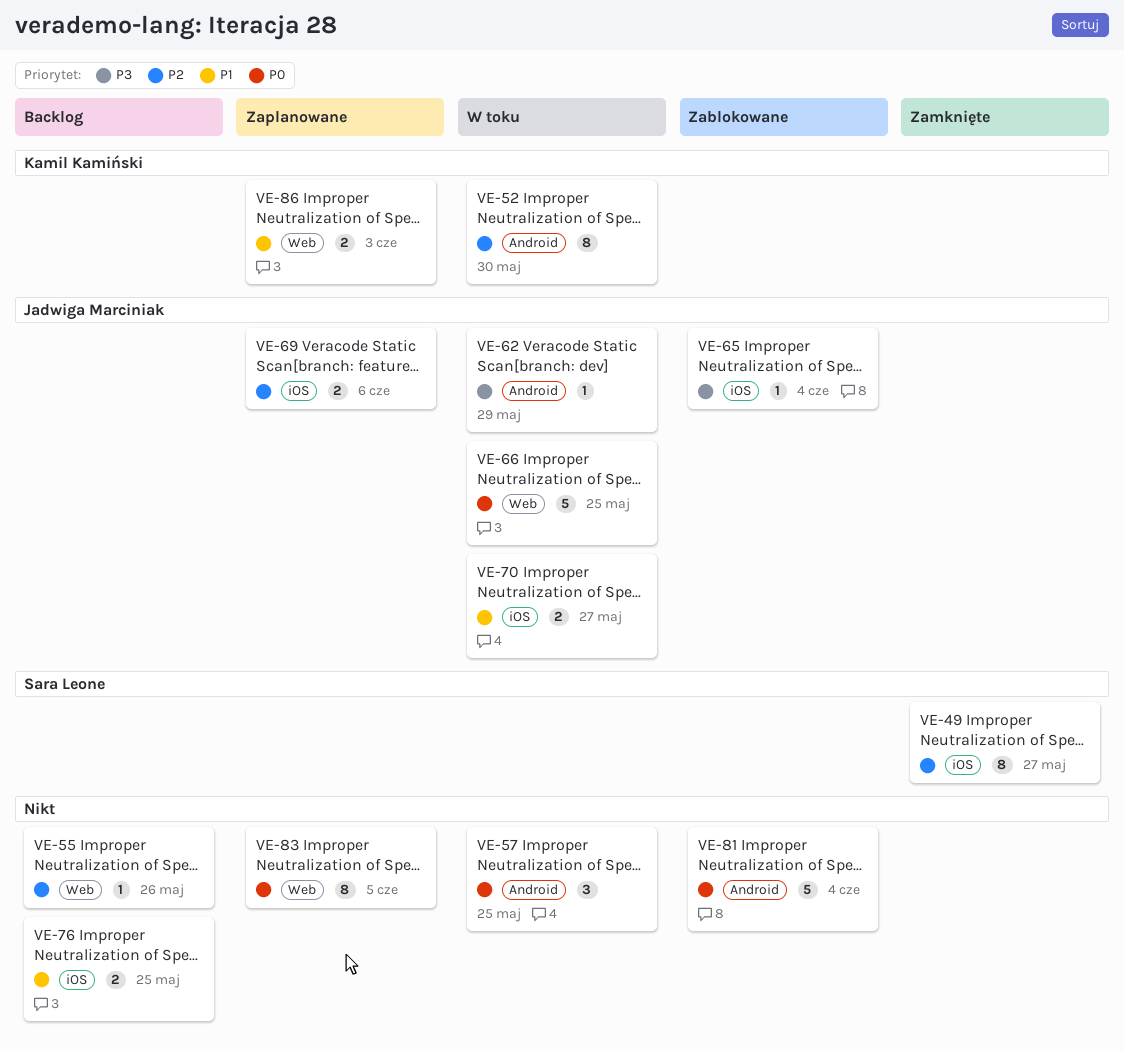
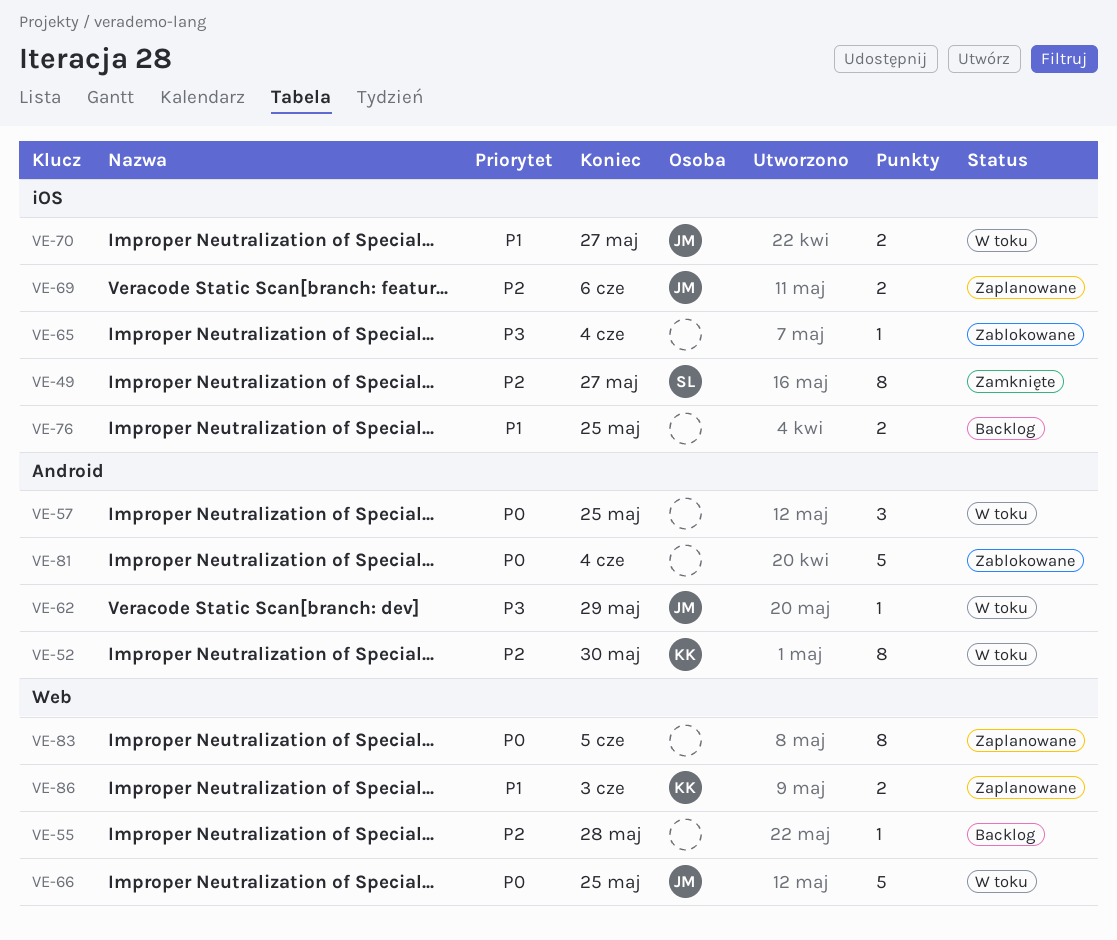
VE-55, due: May 26 -> May 28
VE-65, owner: Jadwiga Marciniak -> none

